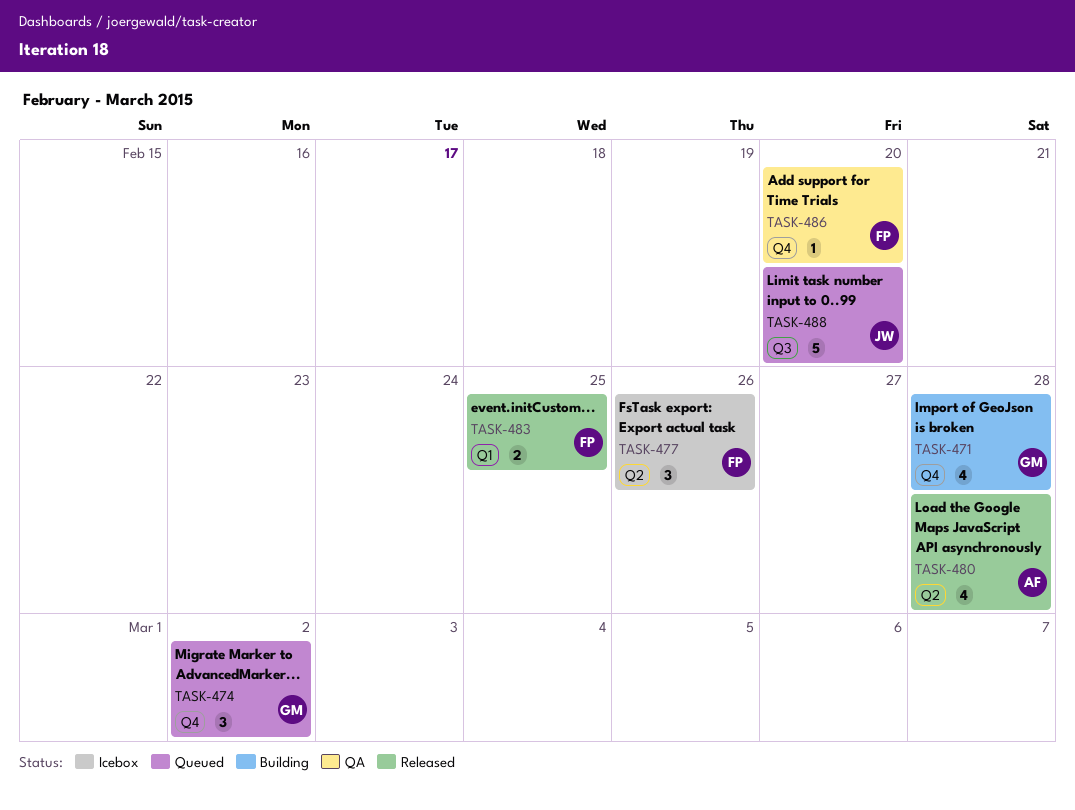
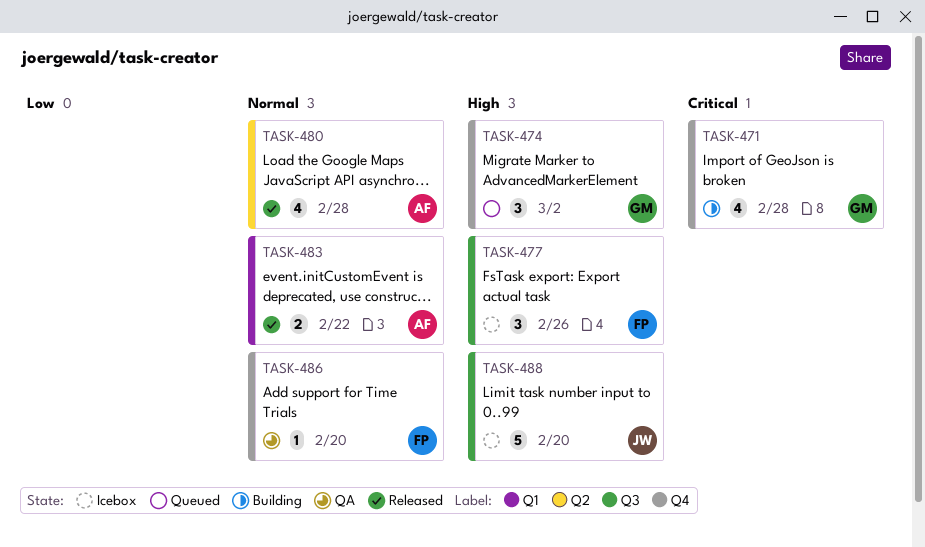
TASK-477, label: Q2 -> Q3
TASK-483, owner: FP -> AF
TASK-483, due: Feb 25 -> Feb 22
TASK-488, status: Queued -> Icebox

